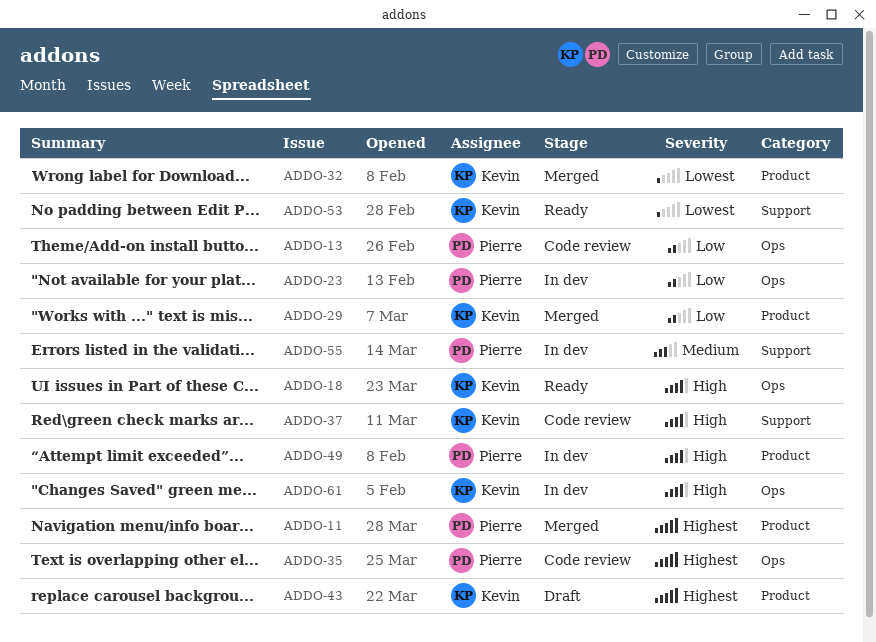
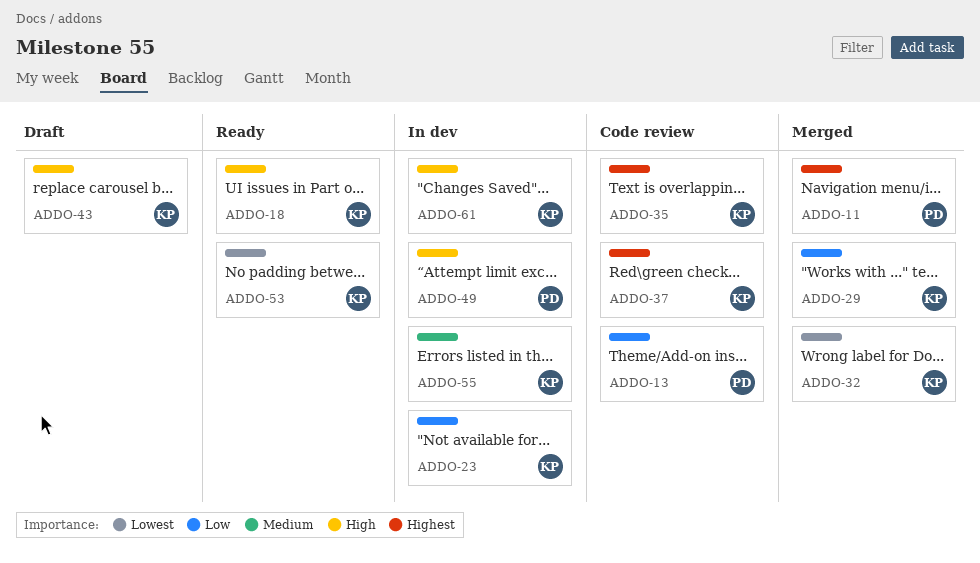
ADDO-23, owner: Pierre -> Kevin
ADDO-35, owner: Pierre -> Kevin
ADDO-37, priority: High -> Highest
ADDO-43, priority: Highest -> High
ADDO-55, owner: Pierre -> Kevin

